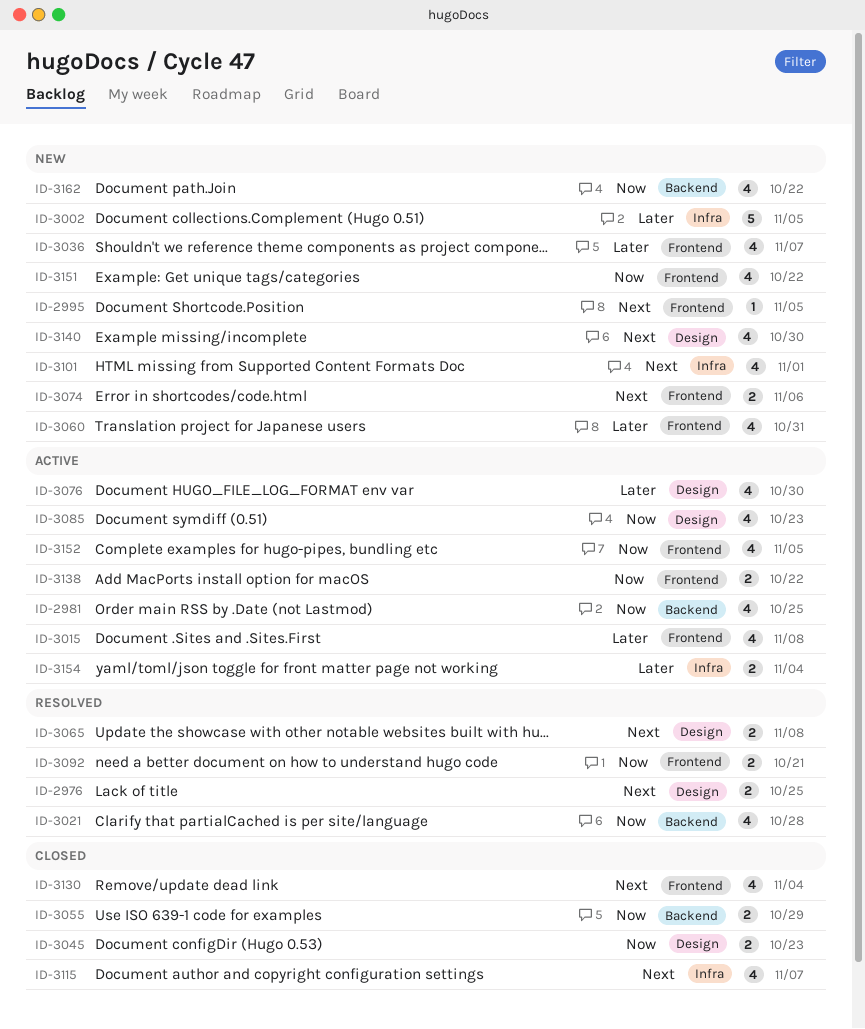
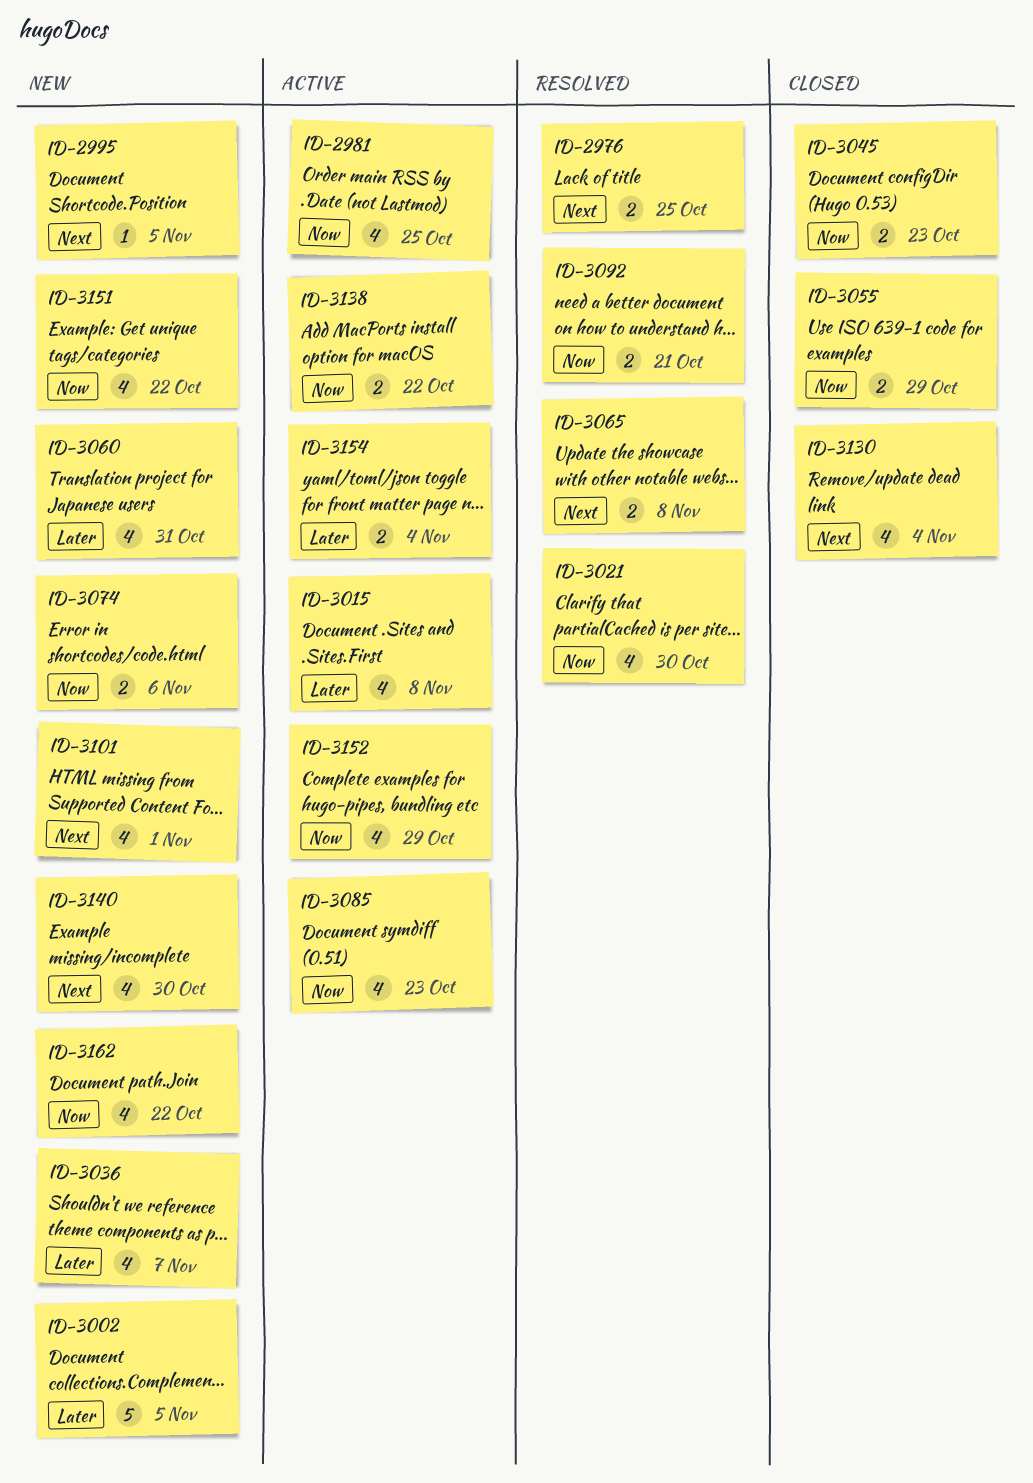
ID-3021, due: Oct 28 -> Oct 30
ID-3074, priority: Next -> Now
ID-3076: present -> none
ID-3115: present -> none
ID-3152, due: Nov 5 -> Oct 29

